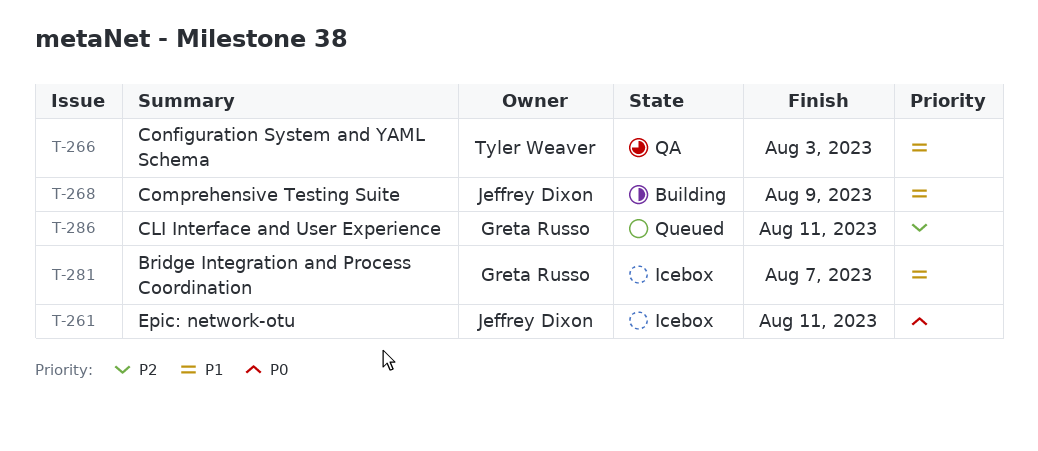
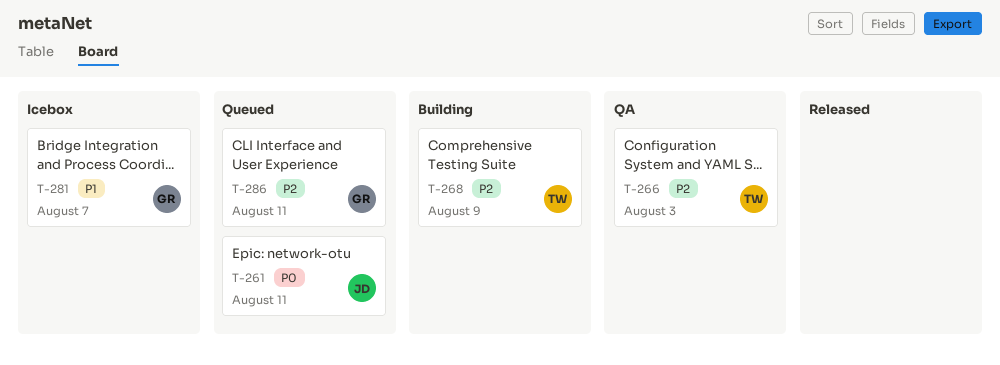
T-261, status: Icebox -> Queued
T-266, priority: P1 -> P2
T-268, owner: Jeffrey Dixon -> Tyler Weaver
T-268, priority: P1 -> P2

